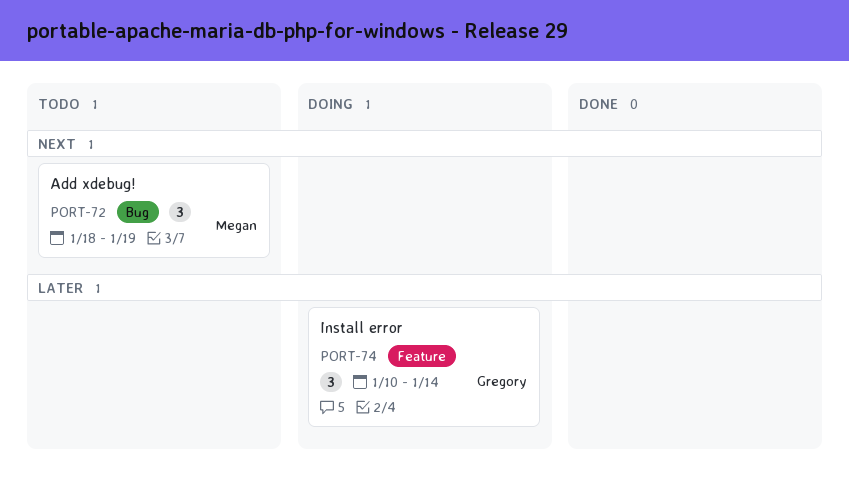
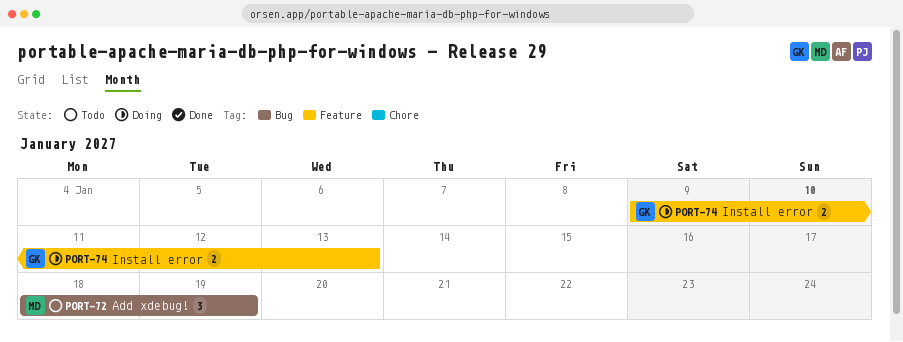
PORT-74, estimate: 3 -> 2
PORT-74, start: Jan 10 -> Jan 9
PORT-74, due: Jan 14 -> Jan 13

